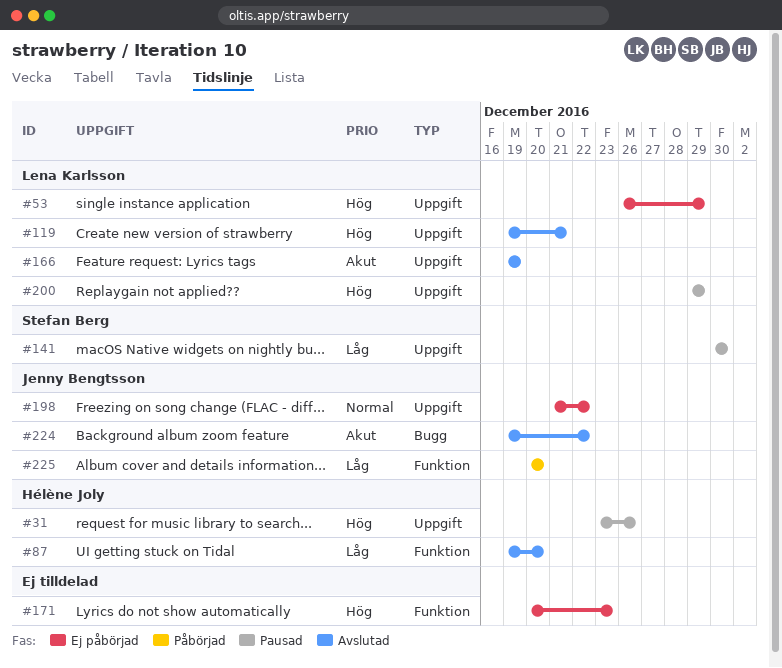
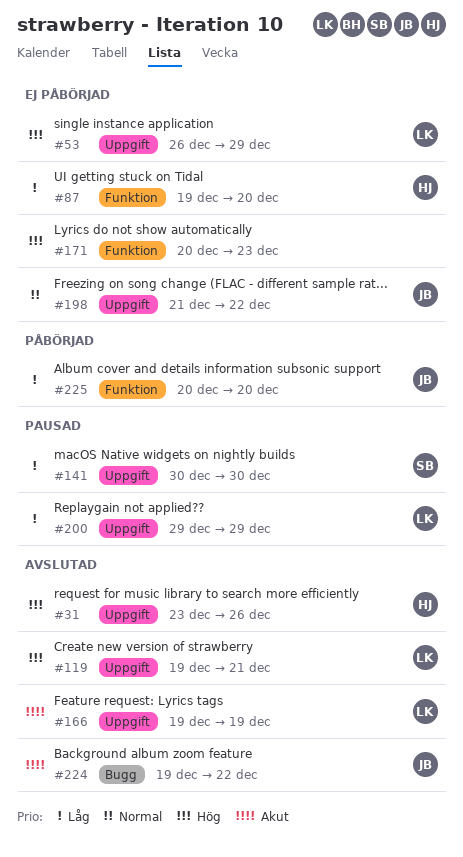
#31, status: Pausad -> Avslutad
#87, status: Avslutad -> Ej påbörjad
#200, priority: Hög -> Låg

